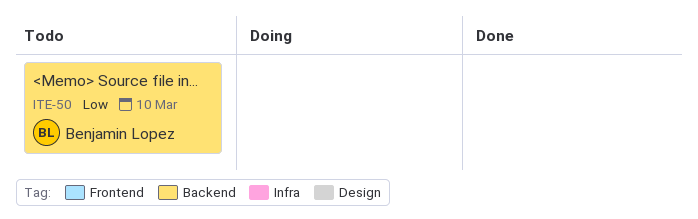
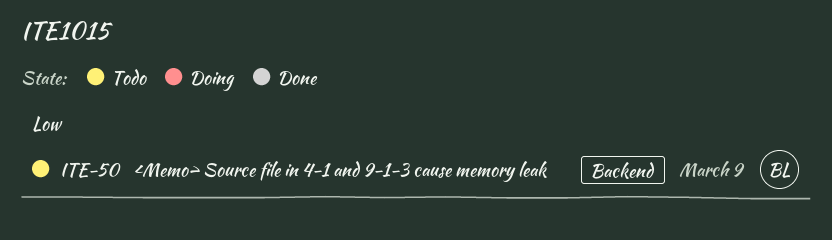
ITE-50, due: Mar 10 -> Mar 9

